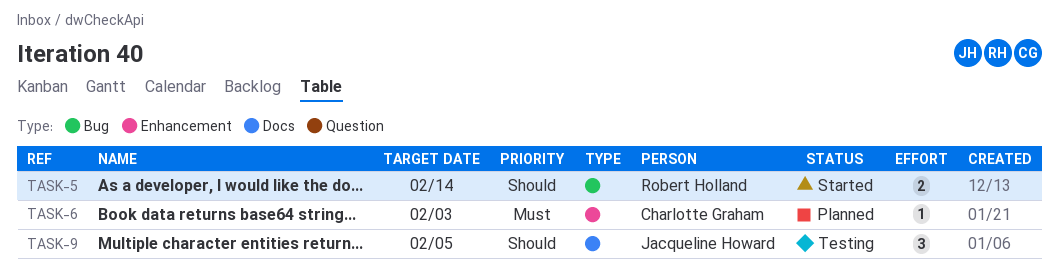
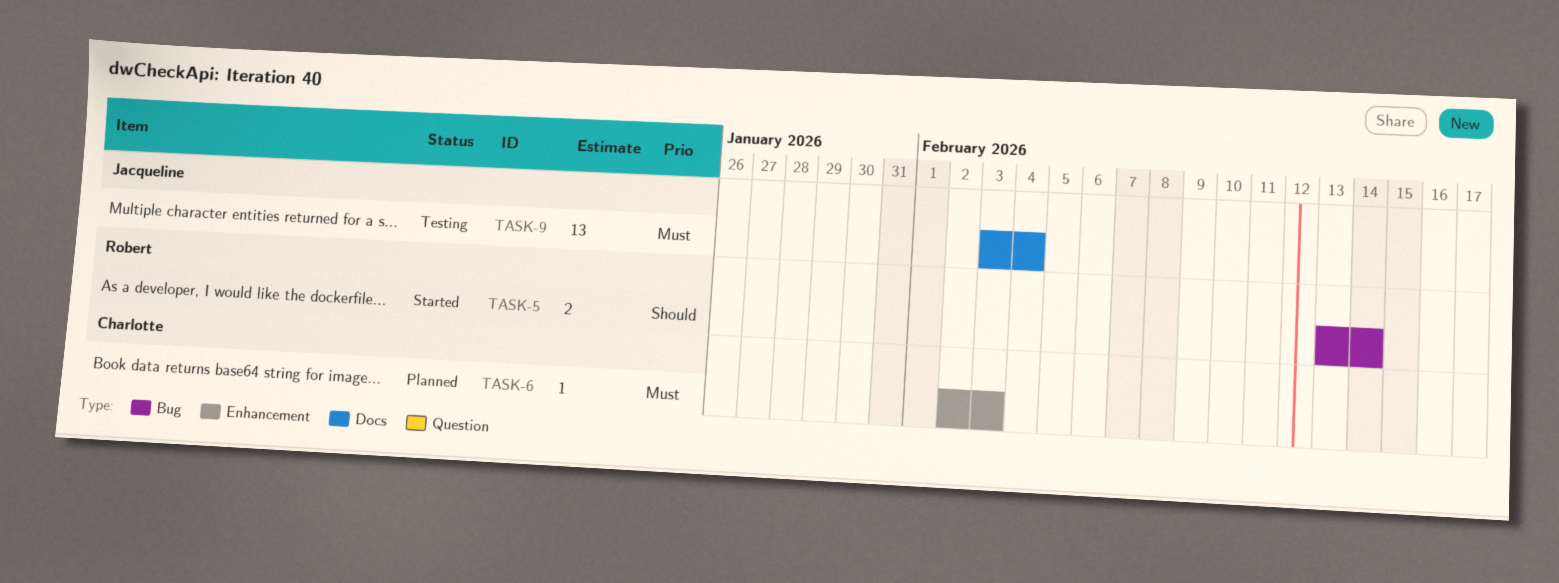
TASK-9, priority: Should -> Must
TASK-9, estimate: 3 -> 13
TASK-9, due: Feb 5 -> Feb 4

